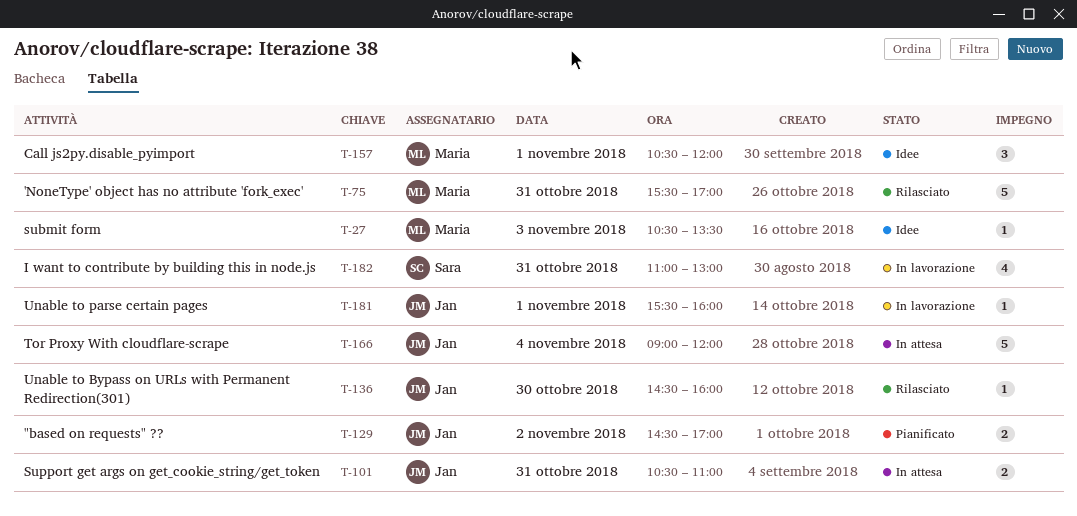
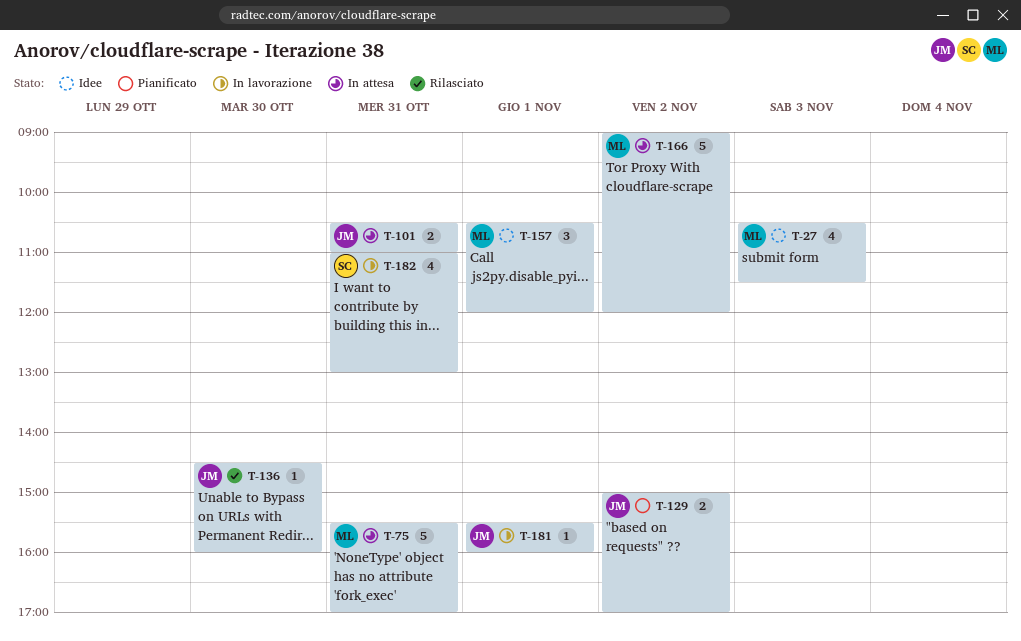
T-27, estimate: 1 -> 4
T-27, ends: 13:30 -> 11:30
T-75, status: Rilasciato -> In attesa
T-129, begins: 14:30 -> 15:00
T-166, owner: Jan -> Maria
T-166, day: Nov 4 -> Nov 2

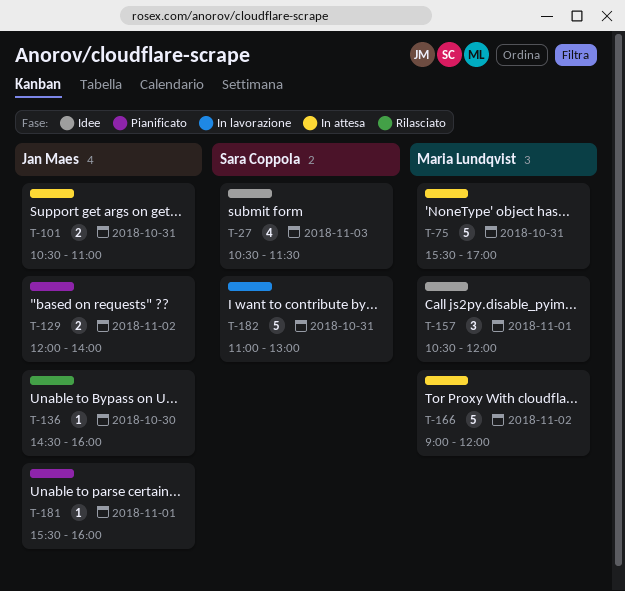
T-27, owner: Maria Lundqvist -> Sara Coppola
T-129, begins: 15:00 -> 12:00
T-129, ends: 17:00 -> 14:00
T-181, status: In lavorazione -> Pianificato
T-182, estimate: 4 -> 5

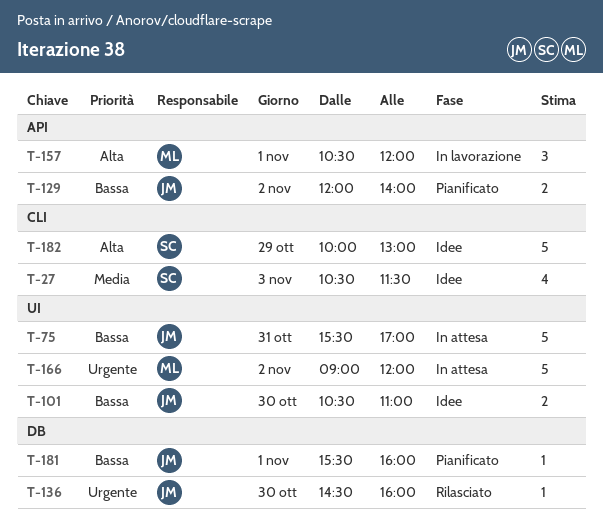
T-75, owner: Maria Lundqvist -> Jan Maes
T-101, status: In attesa -> Idee
T-101, day: Oct 31 -> Oct 30
T-157, status: Idee -> In lavorazione
T-182, status: In lavorazione -> Idee
T-182, day: Oct 31 -> Oct 29
T-182, begins: 11:00 -> 10:00

